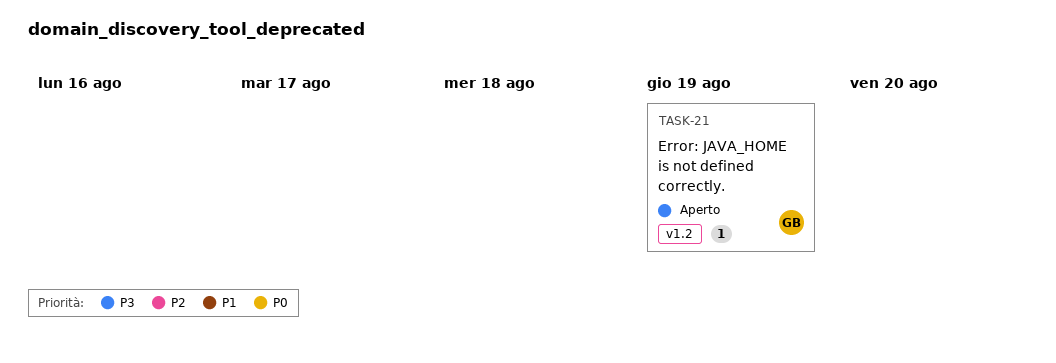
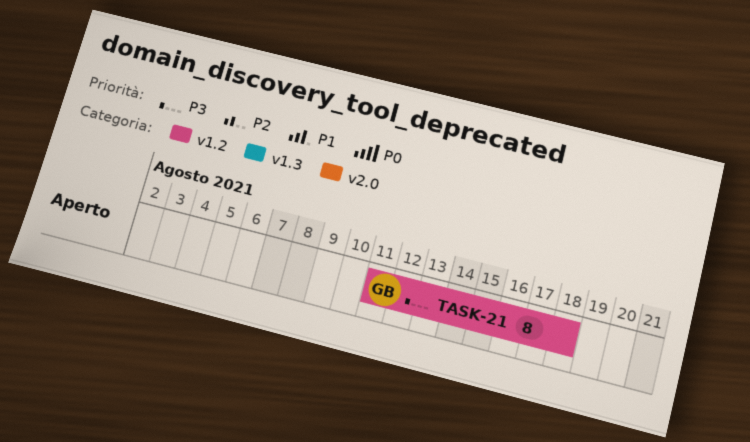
TASK-21, estimate: 1 -> 8
TASK-21, due: Aug 19 -> Aug 18

